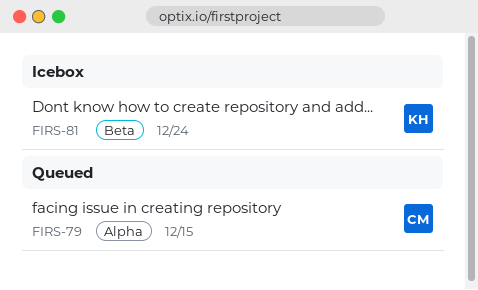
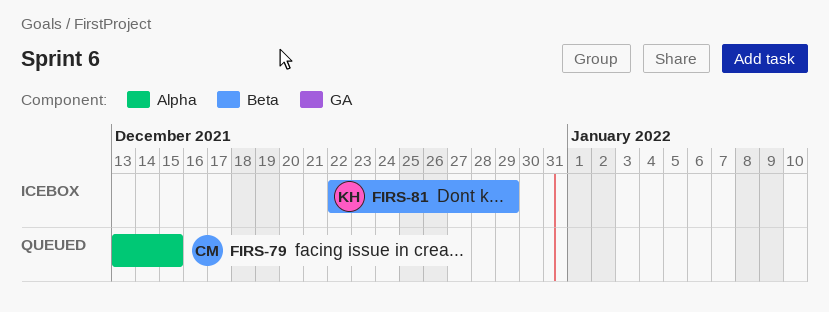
FIRS-81, due: Dec 24 -> Dec 29

